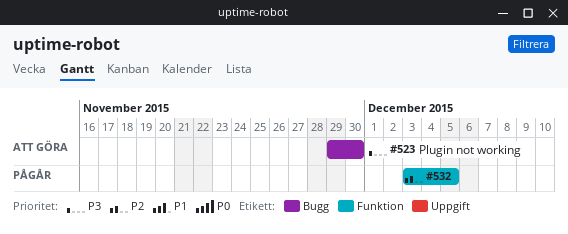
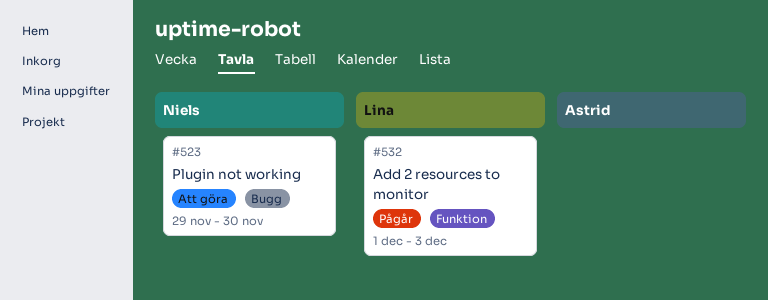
#532, start: Dec 3 -> Dec 1
#532, due: Dec 5 -> Dec 3

